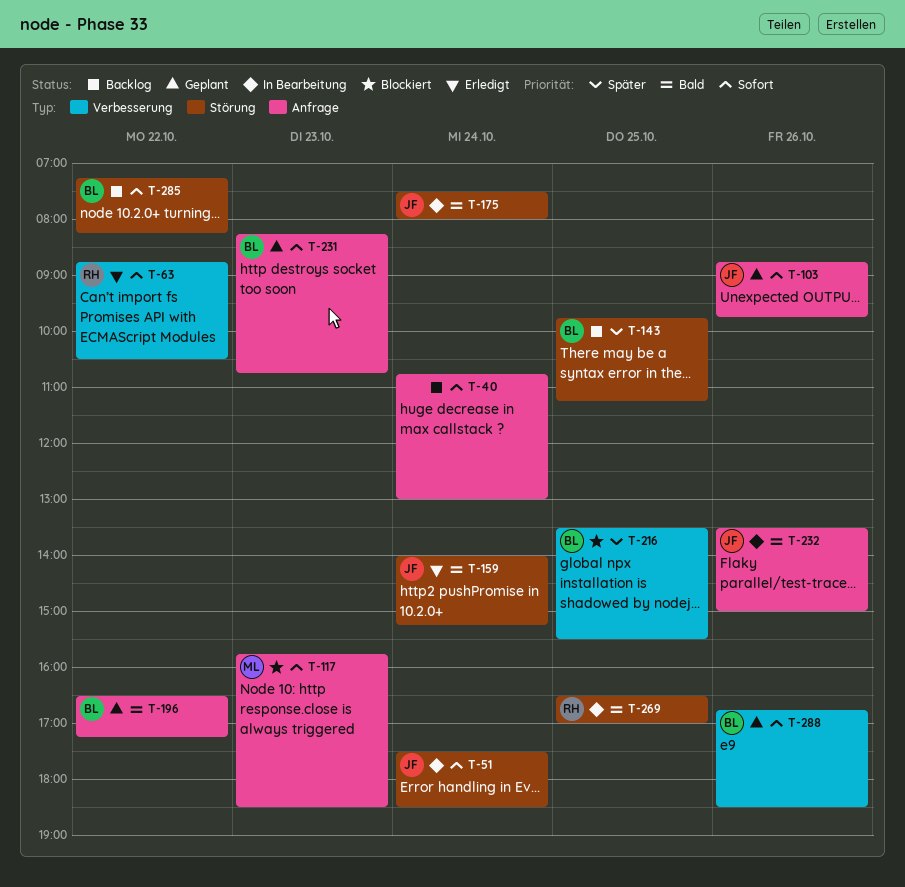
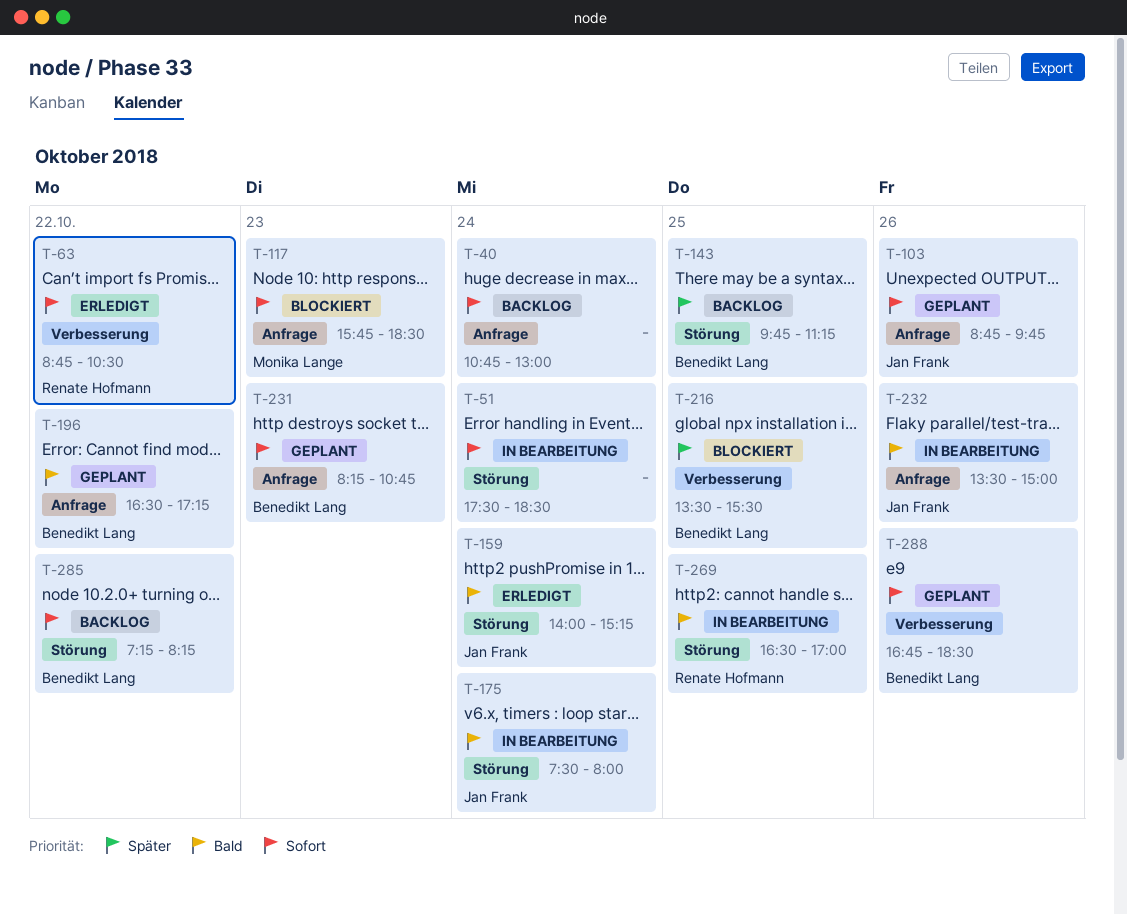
T-51, owner: Jan Frank -> none

